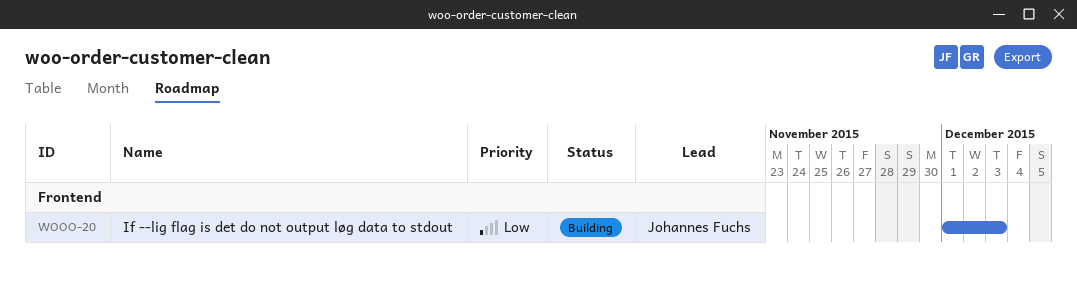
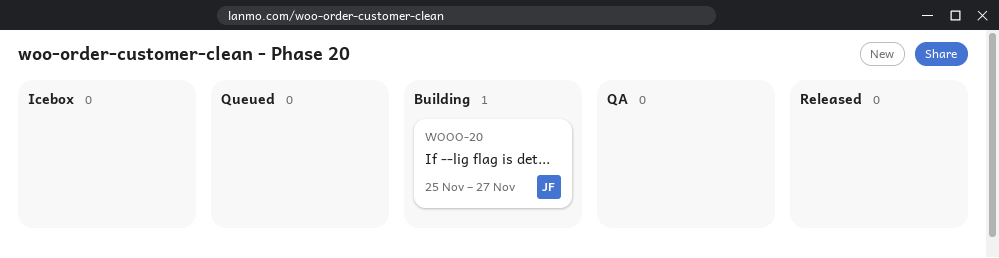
WOOO-20, start: Dec 1 -> Nov 25
WOOO-20, due: Dec 3 -> Nov 27

